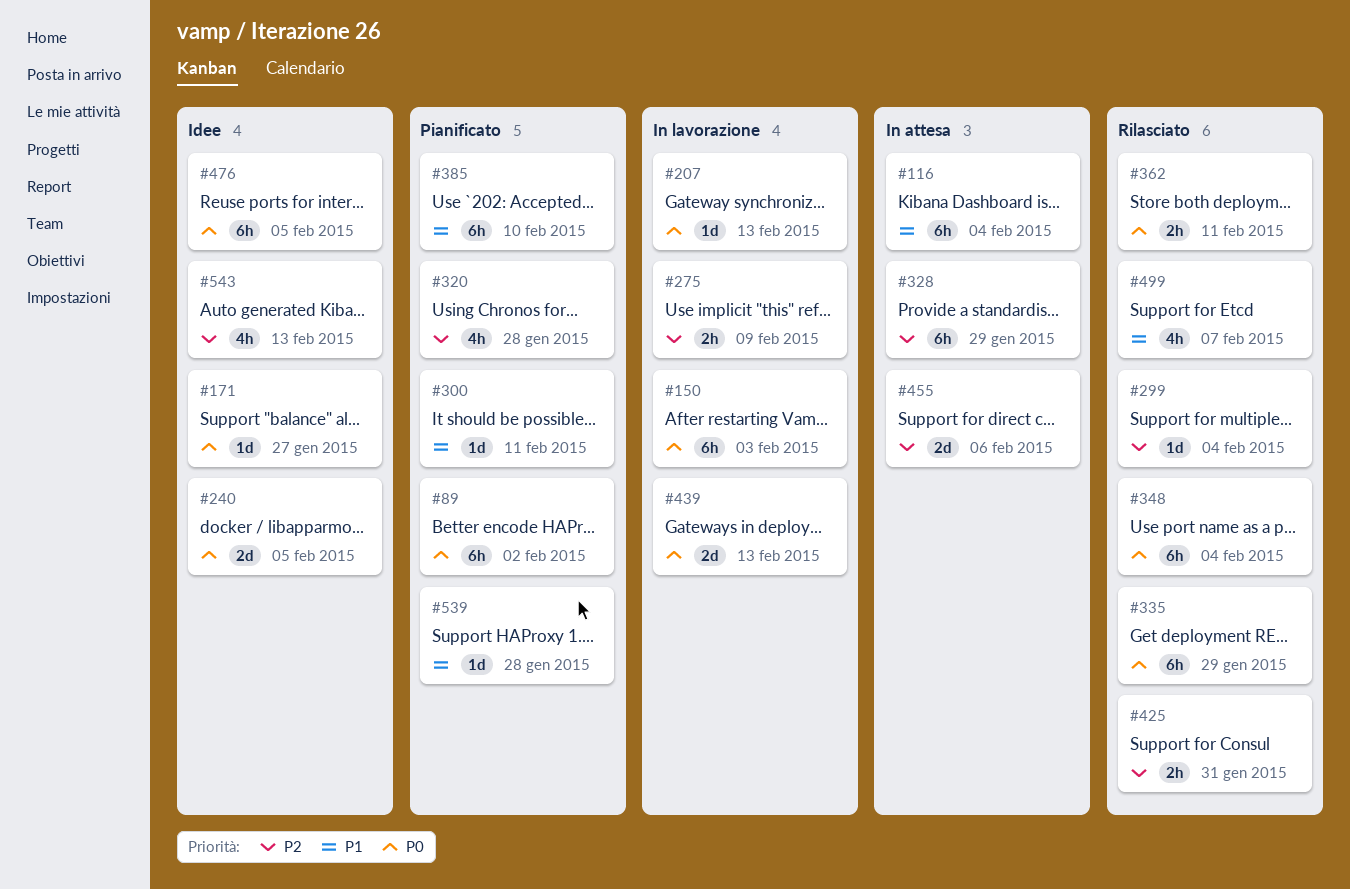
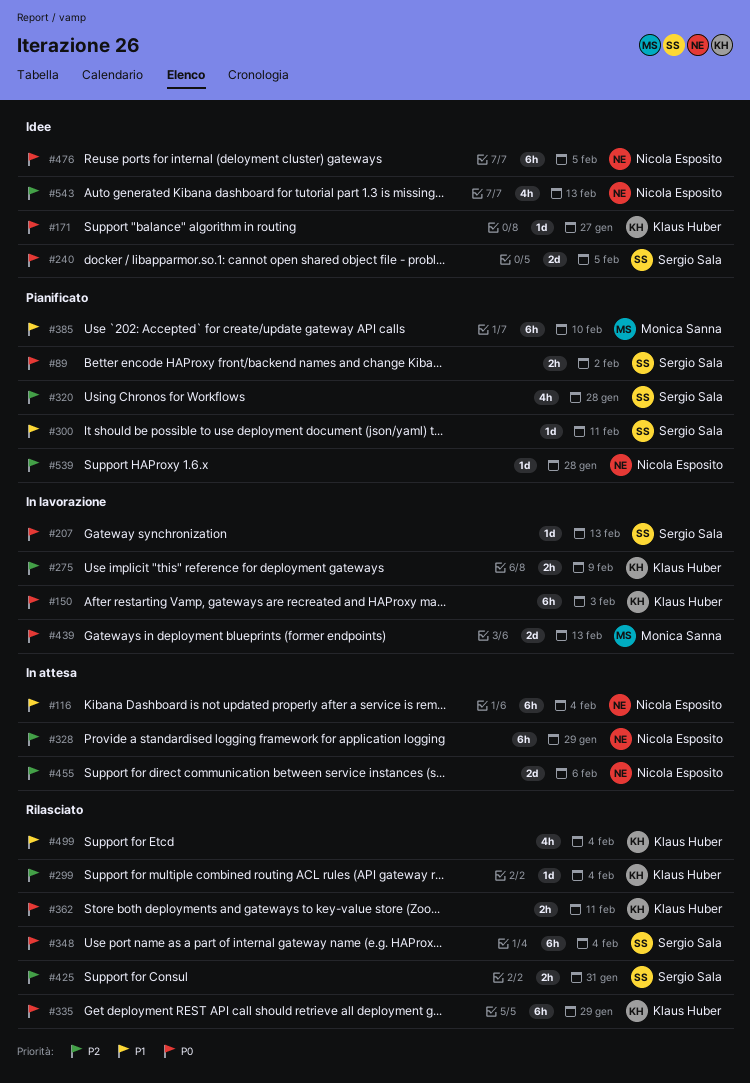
#89, estimate: 6h -> 2h
#499, due: Feb 7 -> Feb 4
#539, priority: P1 -> P2

